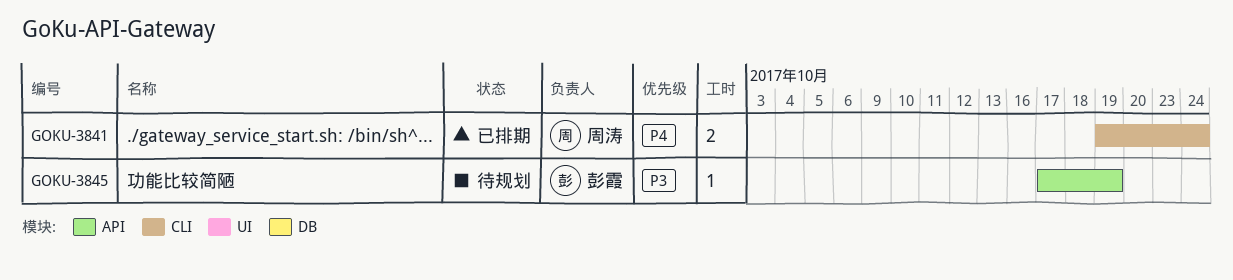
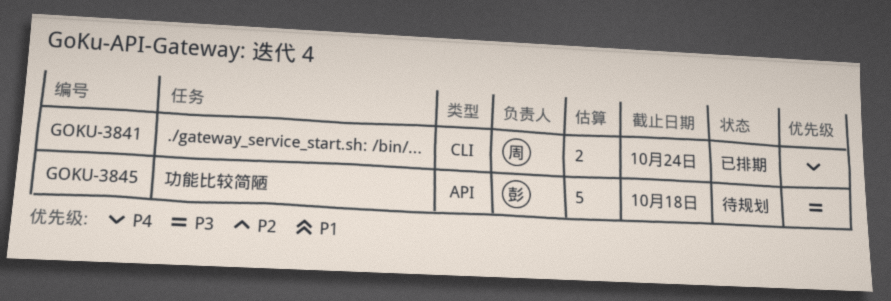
GOKU-3845, estimate: 1 -> 5
GOKU-3845, due: Oct 19 -> Oct 18

